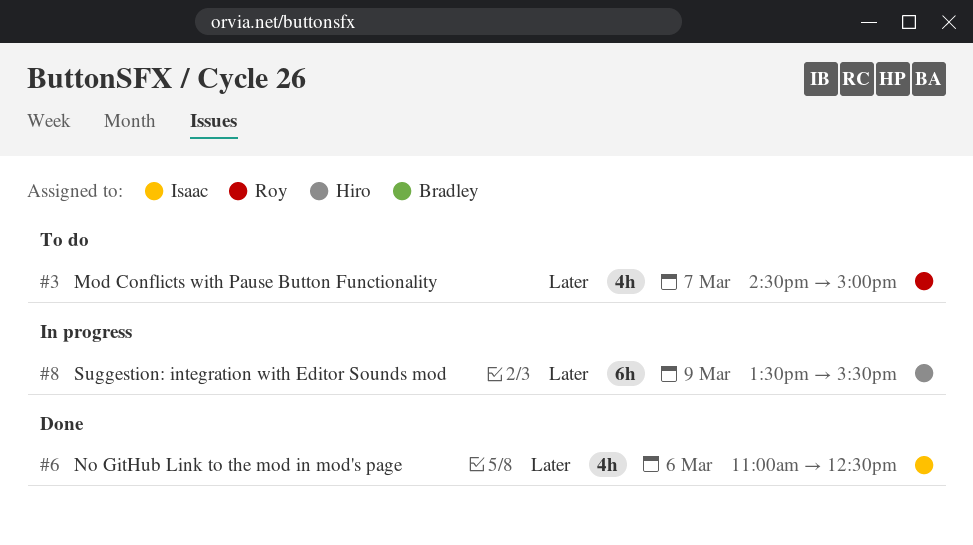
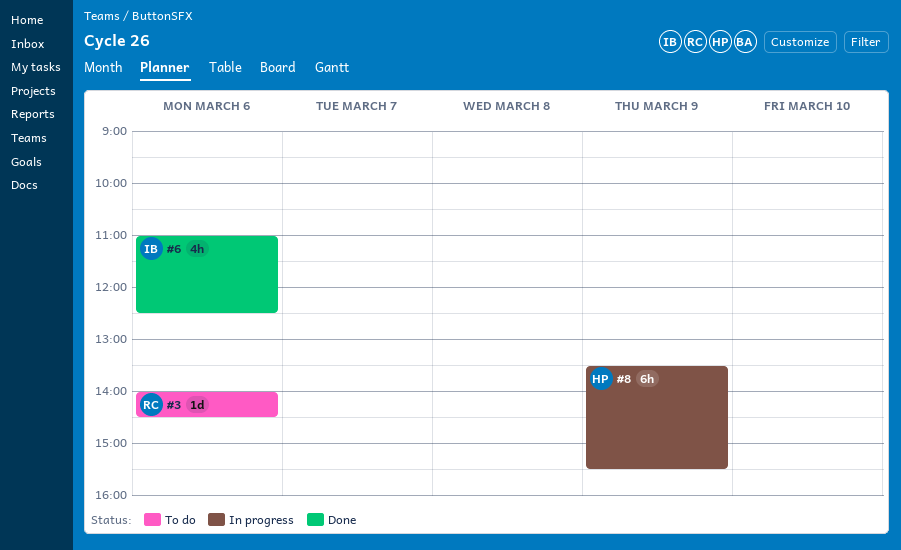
#3, estimate: 4h -> 1d
#3, day: Mar 7 -> Mar 6
#3, begins: 14:30 -> 14:00
#3, ends: 15:00 -> 14:30

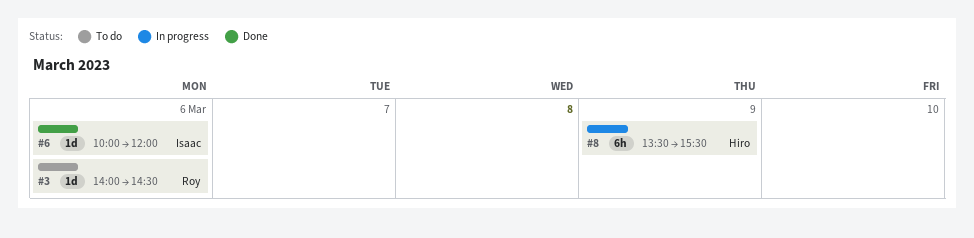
#6, estimate: 4h -> 1d
#6, begins: 11:00 -> 10:00
#6, ends: 12:30 -> 12:00

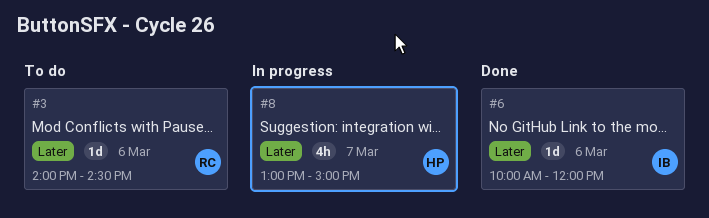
#8, estimate: 6h -> 4h
#8, day: Mar 9 -> Mar 7
#8, begins: 13:30 -> 13:00
#8, ends: 15:30 -> 15:00

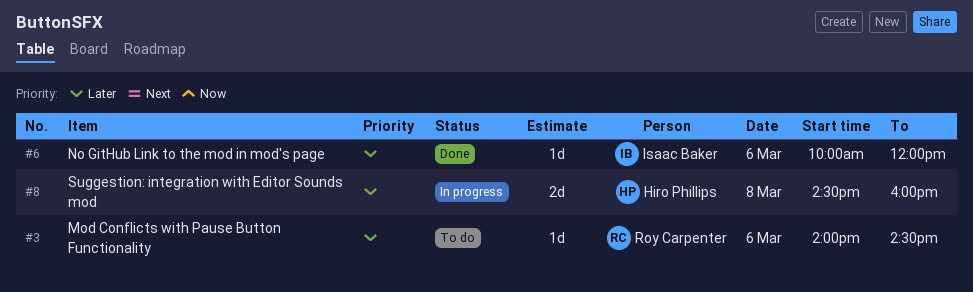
#8, estimate: 4h -> 2d
#8, day: Mar 7 -> Mar 8
#8, begins: 13:00 -> 14:30
#8, ends: 15:00 -> 16:00

